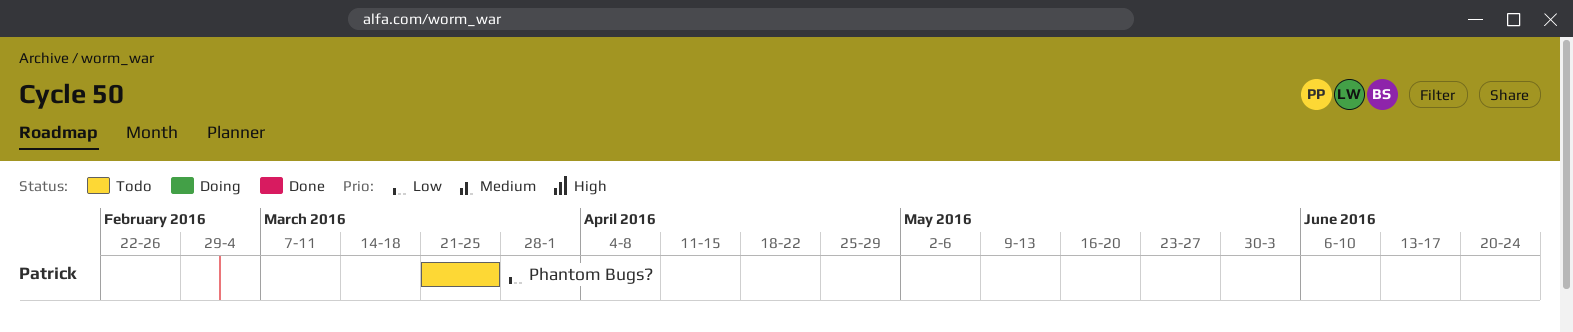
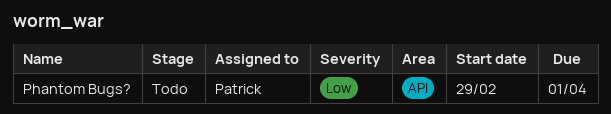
Phantom Bugs?, start: Mar 21 -> Feb 29
Phantom Bugs?, due: Mar 25 -> Apr 1

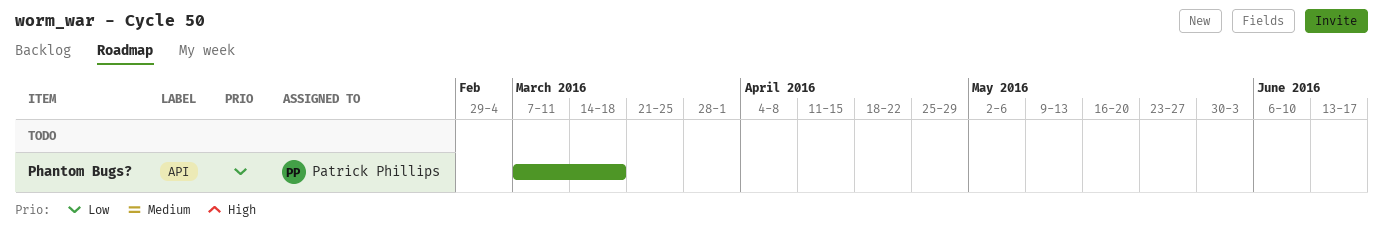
Phantom Bugs?, start: Feb 29 -> Mar 7
Phantom Bugs?, due: Apr 1 -> Mar 18

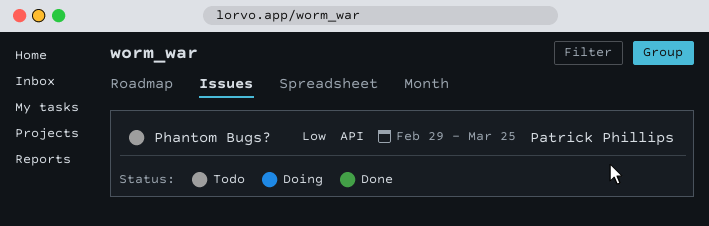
Phantom Bugs?, start: Mar 7 -> Feb 29
Phantom Bugs?, due: Mar 18 -> Mar 25

